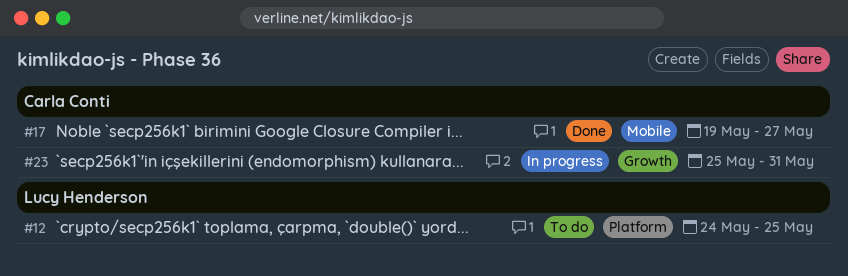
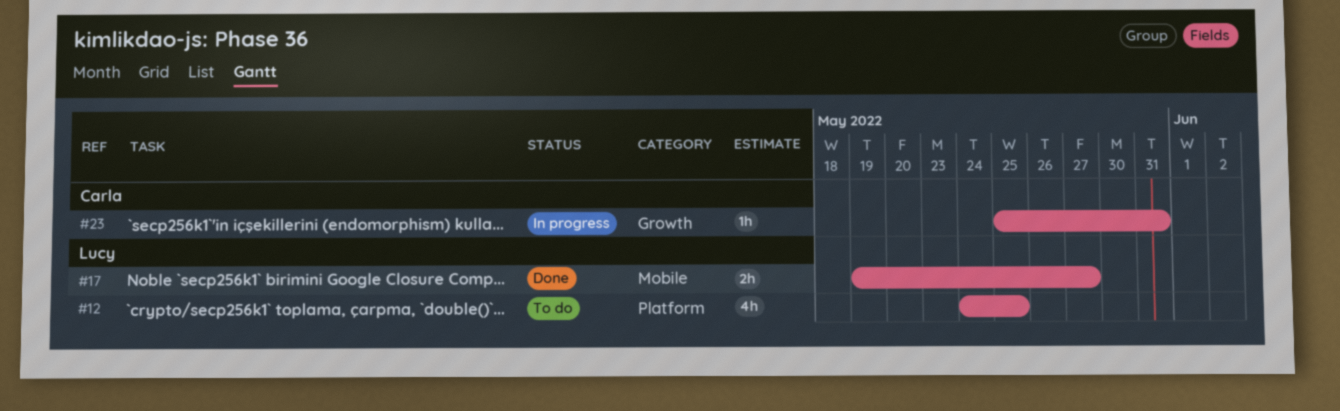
#17, owner: Carla Conti -> Lucy Henderson

